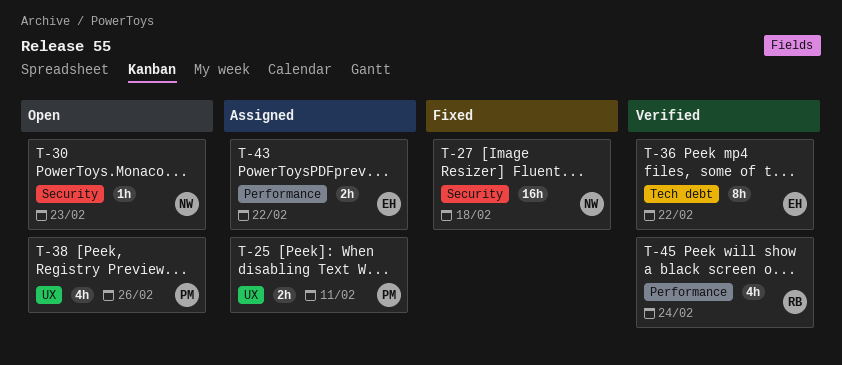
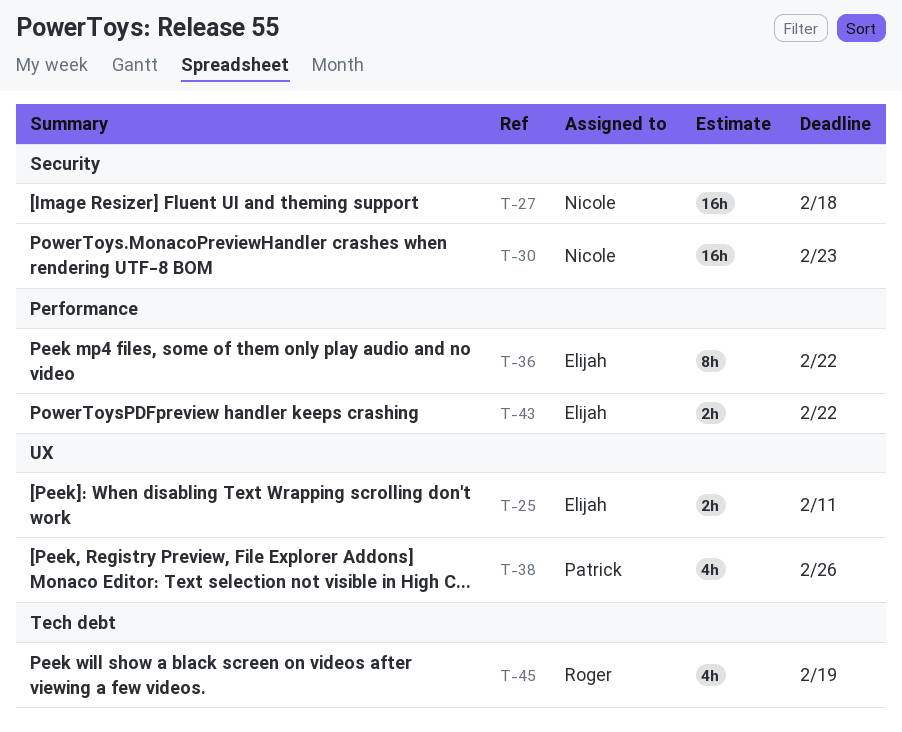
T-25, owner: Patrick -> Elijah
T-30, estimate: 1h -> 16h
T-36, label: Tech debt -> Performance
T-45, label: Performance -> Tech debt
T-45, due: Feb 24 -> Feb 19

